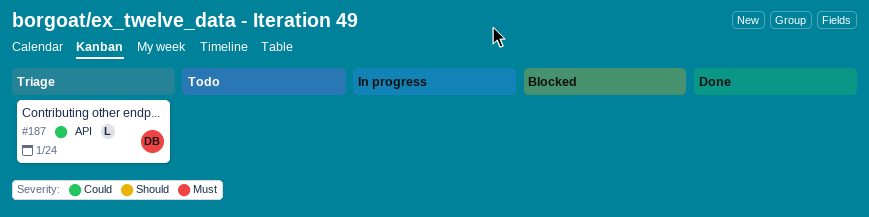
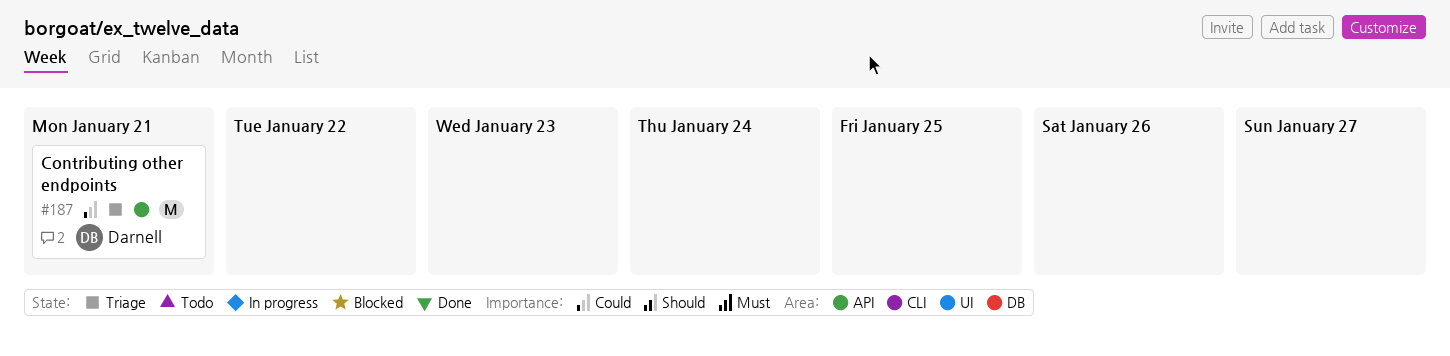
#187, estimate: L -> M
#187, due: Jan 24 -> Jan 21

